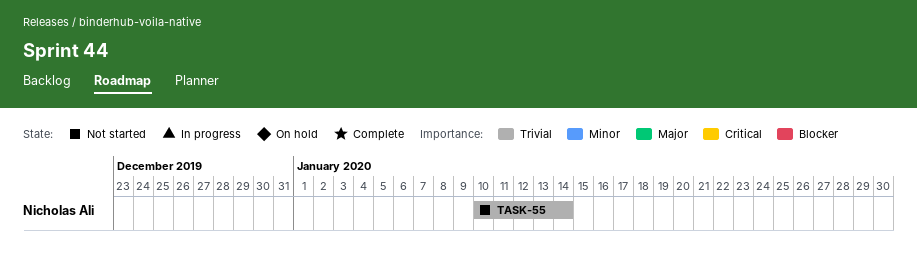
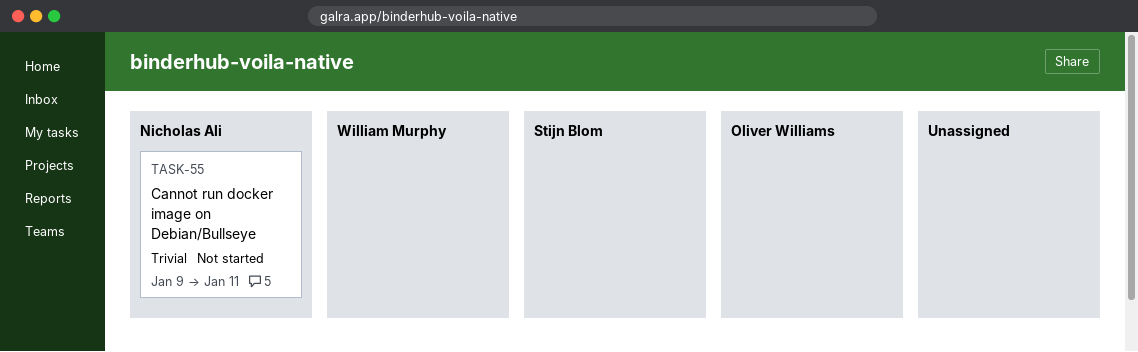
TASK-55, start: Jan 10 -> Jan 9
TASK-55, due: Jan 14 -> Jan 11

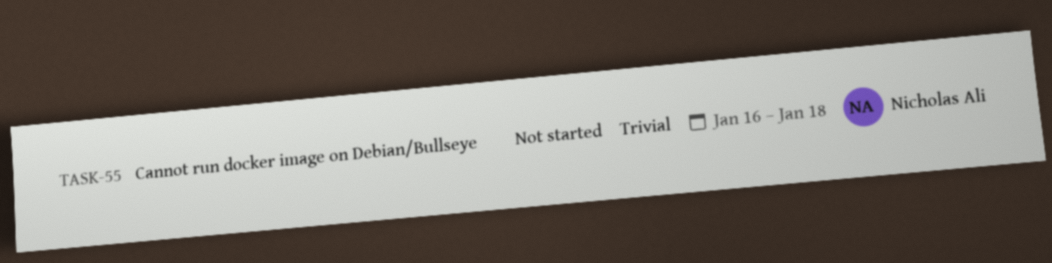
TASK-55, start: Jan 9 -> Jan 16
TASK-55, due: Jan 11 -> Jan 18

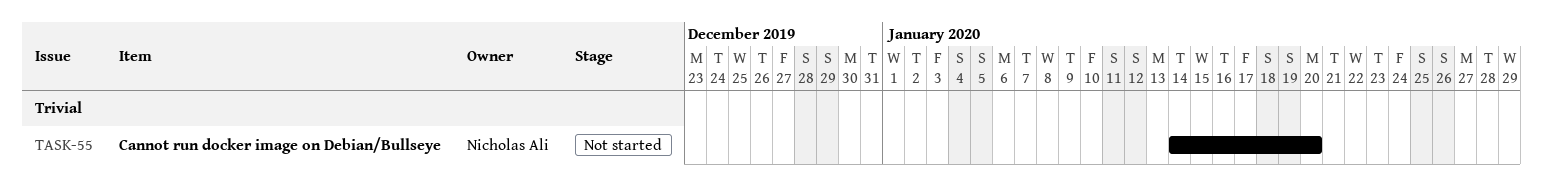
TASK-55, start: Jan 16 -> Jan 14
TASK-55, due: Jan 18 -> Jan 20

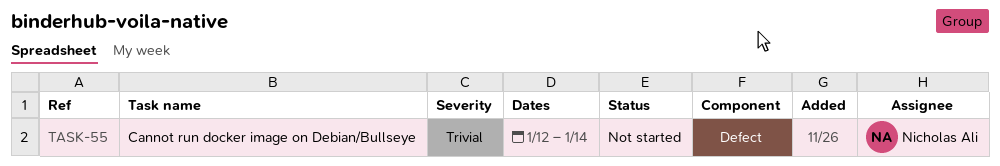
TASK-55, start: Jan 14 -> Jan 12
TASK-55, due: Jan 20 -> Jan 14

